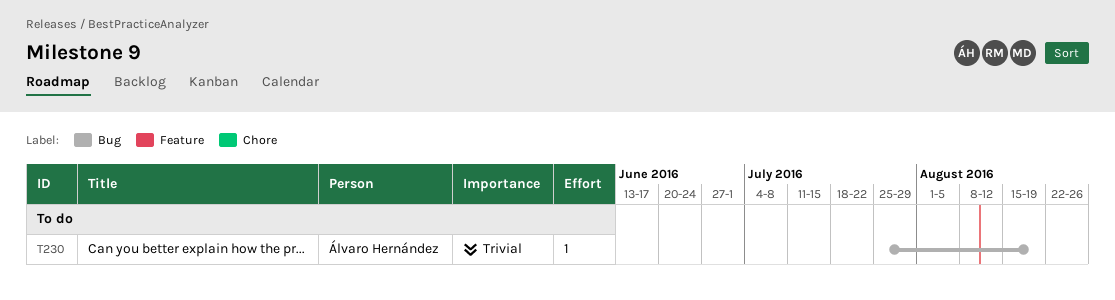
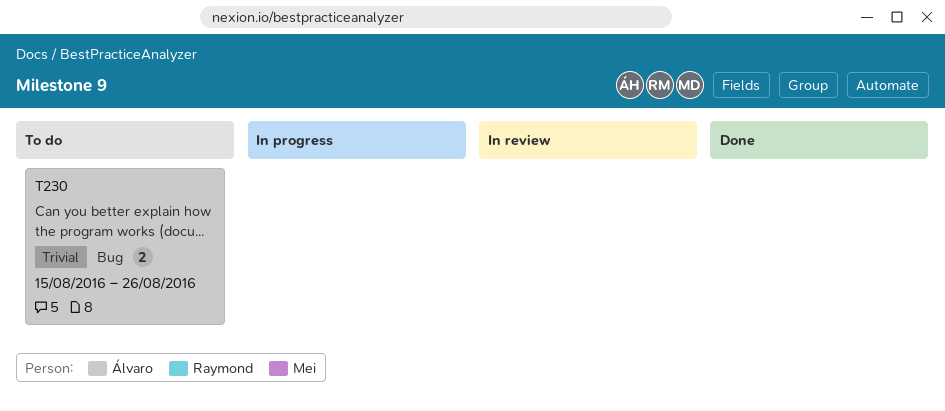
T230, estimate: 1 -> 2
T230, start: Jul 25 -> Aug 15
T230, due: Aug 19 -> Aug 26

